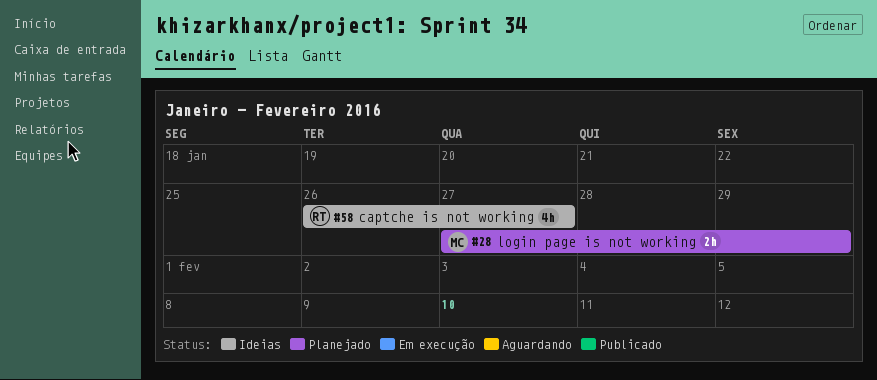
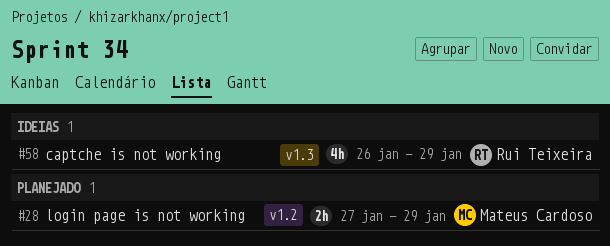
#58, due: Jan 27 -> Jan 29

